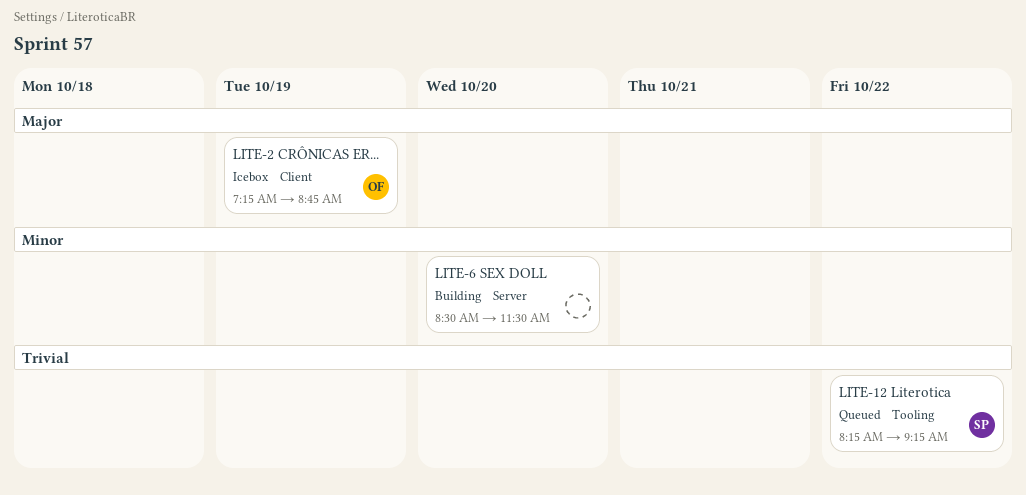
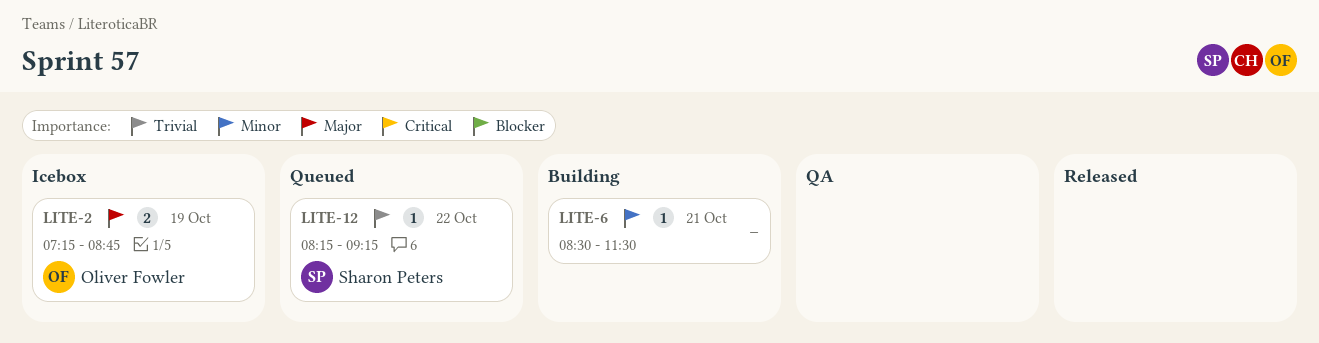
LITE-6, day: Oct 20 -> Oct 21

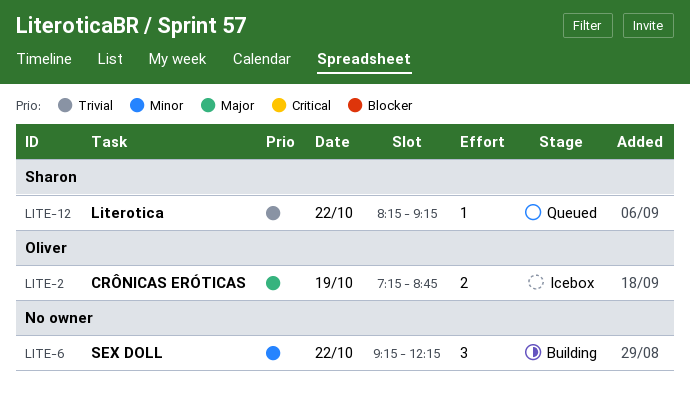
LITE-6, estimate: 1 -> 3
LITE-6, day: Oct 21 -> Oct 22
LITE-6, begins: 08:30 -> 09:15
LITE-6, ends: 11:30 -> 12:15

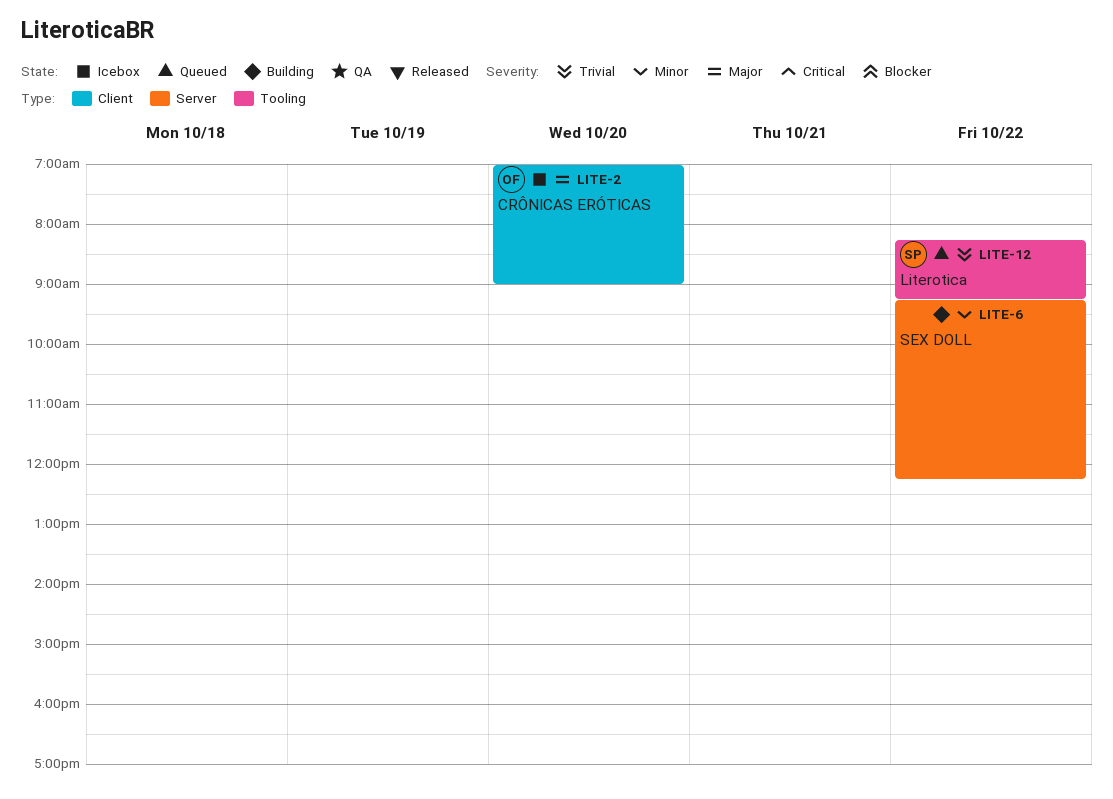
LITE-2, day: Oct 19 -> Oct 20
LITE-2, begins: 07:15 -> 07:00
LITE-2, ends: 08:45 -> 09:00

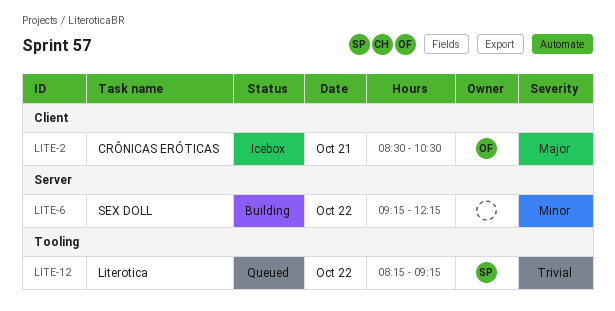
LITE-2, day: Oct 20 -> Oct 21
LITE-2, begins: 07:00 -> 08:30
LITE-2, ends: 09:00 -> 10:30

